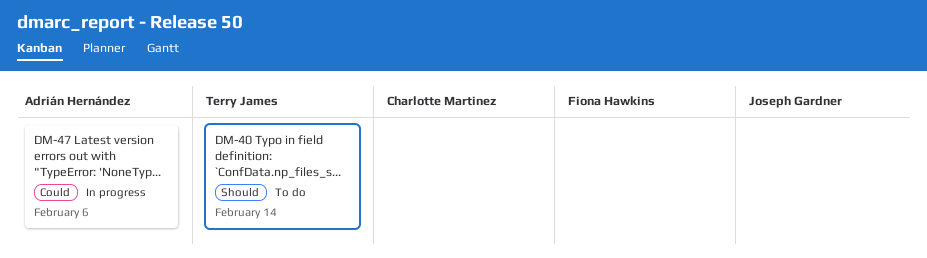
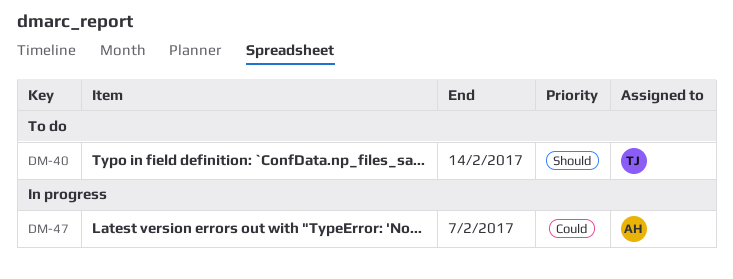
DM-47, due: Feb 6 -> Feb 7

